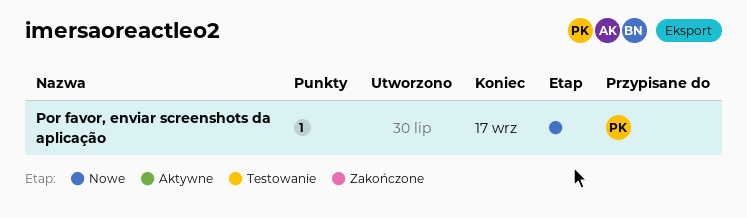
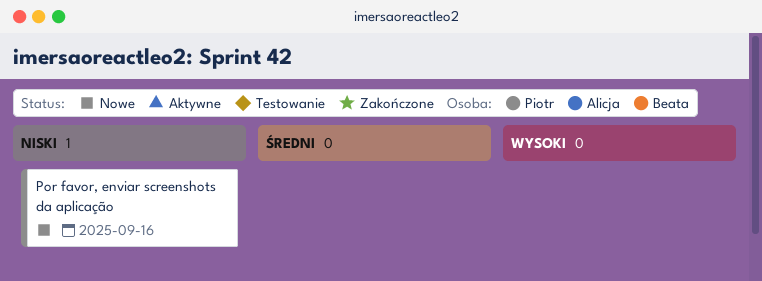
Por favor, enviar screenshots da aplicação, due: Sep 17 -> Sep 16

